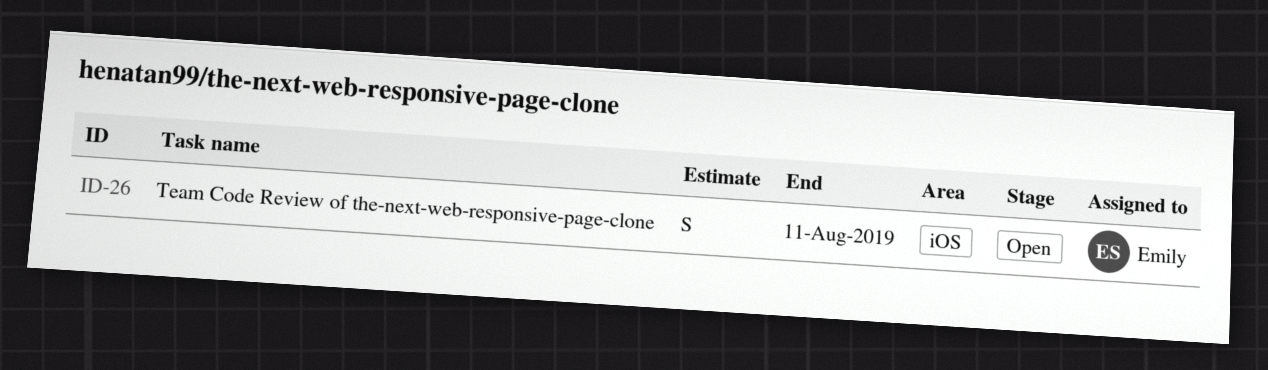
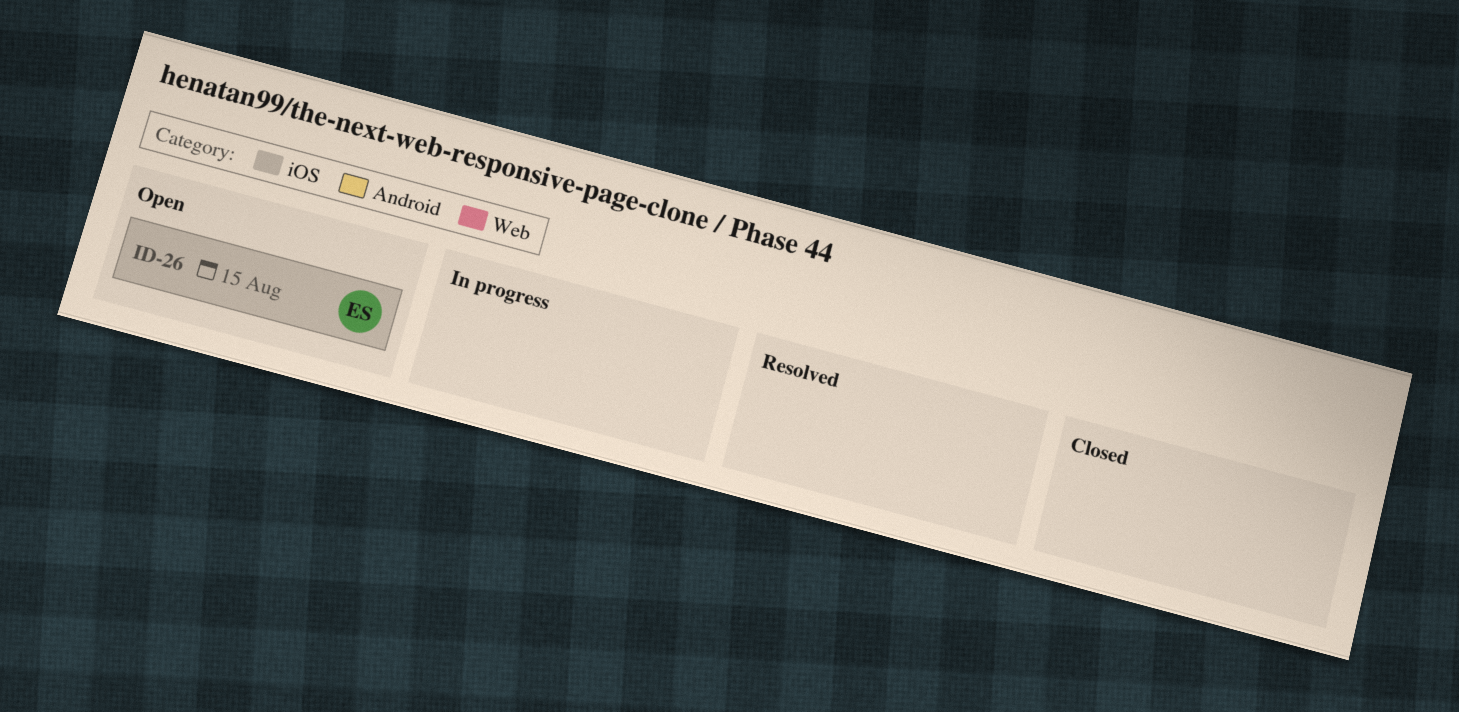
ID-26, due: Aug 11 -> Aug 15

